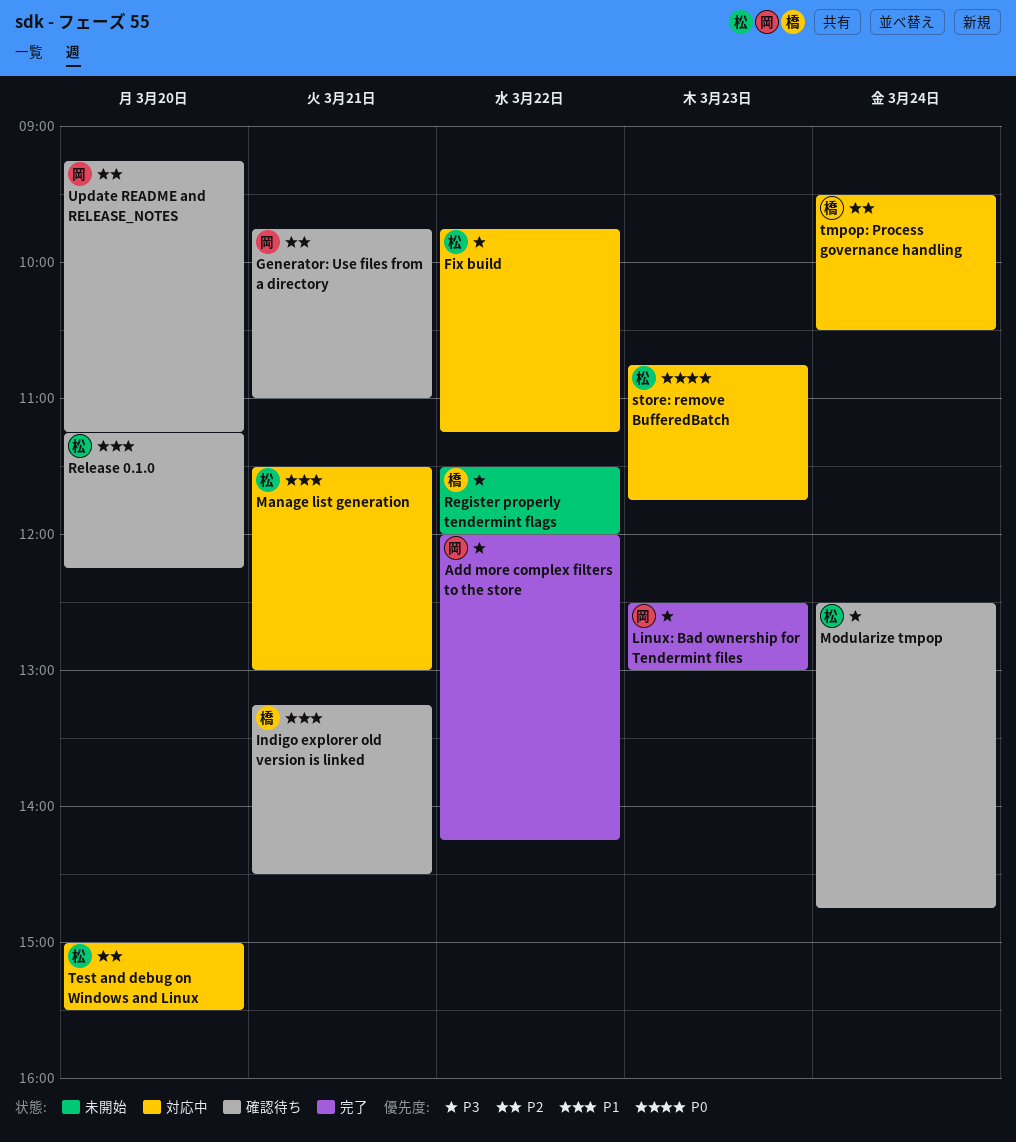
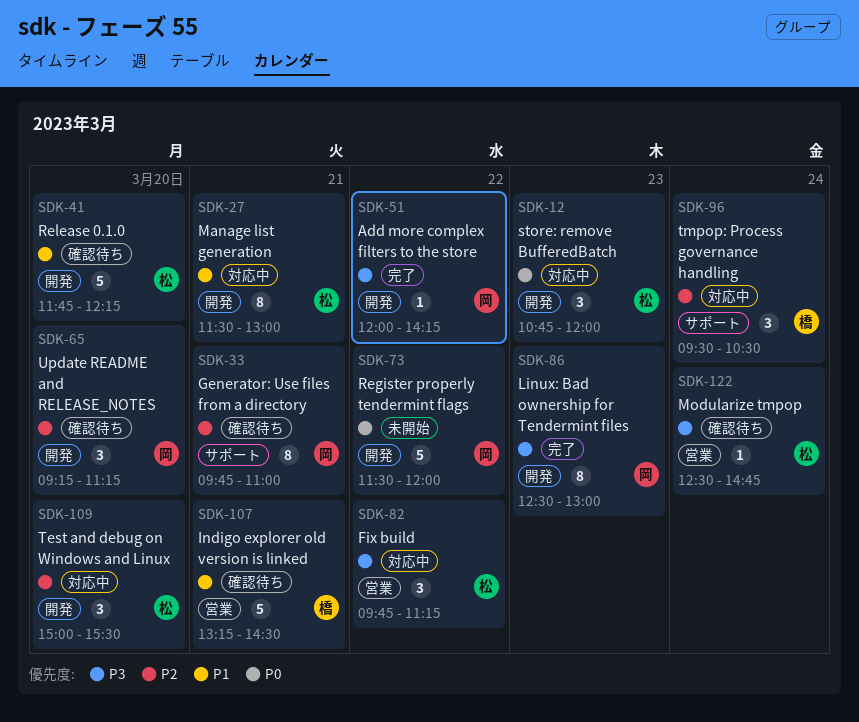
Register properly tendermint flags, owner: 橋 -> 岡
Register properly tendermint flags, priority: P3 -> P0
Release 0.1.0, begins: 11:15 -> 11:45
store: remove BufferedBatch, ends: 11:45 -> 12:00

